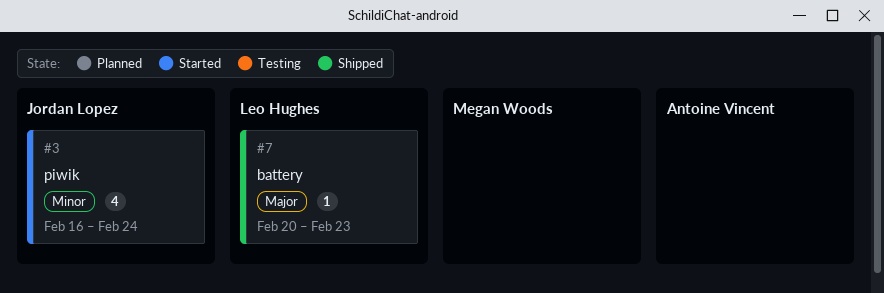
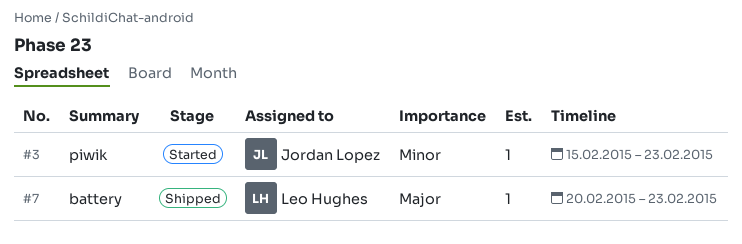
#3, estimate: 4 -> 1
#3, start: Feb 16 -> Feb 15
#3, due: Feb 24 -> Feb 23

